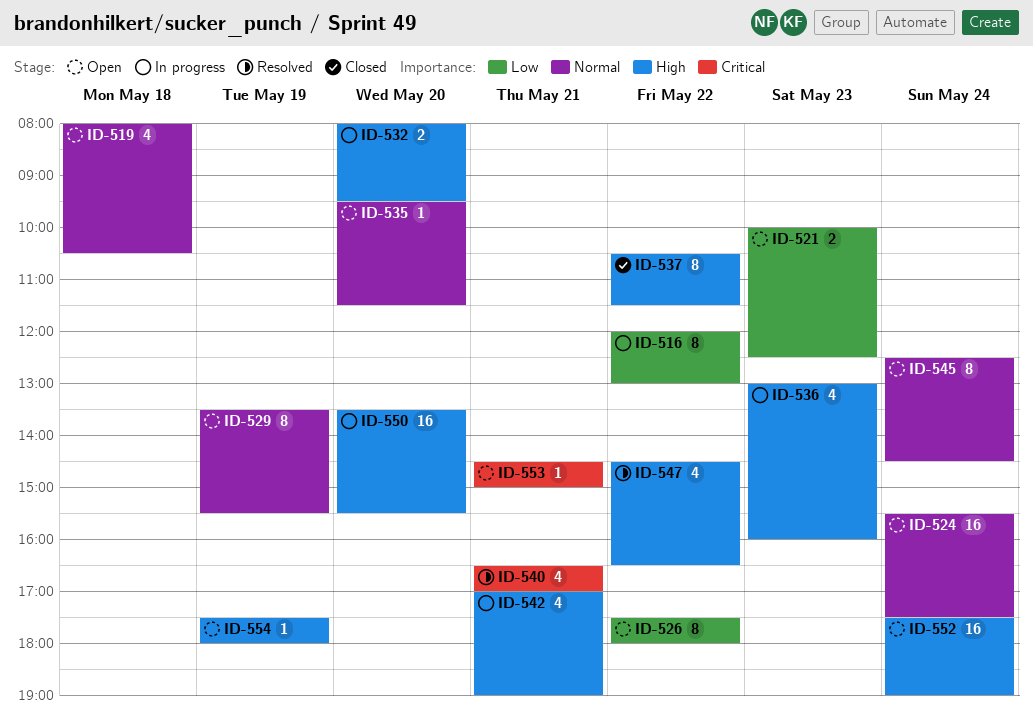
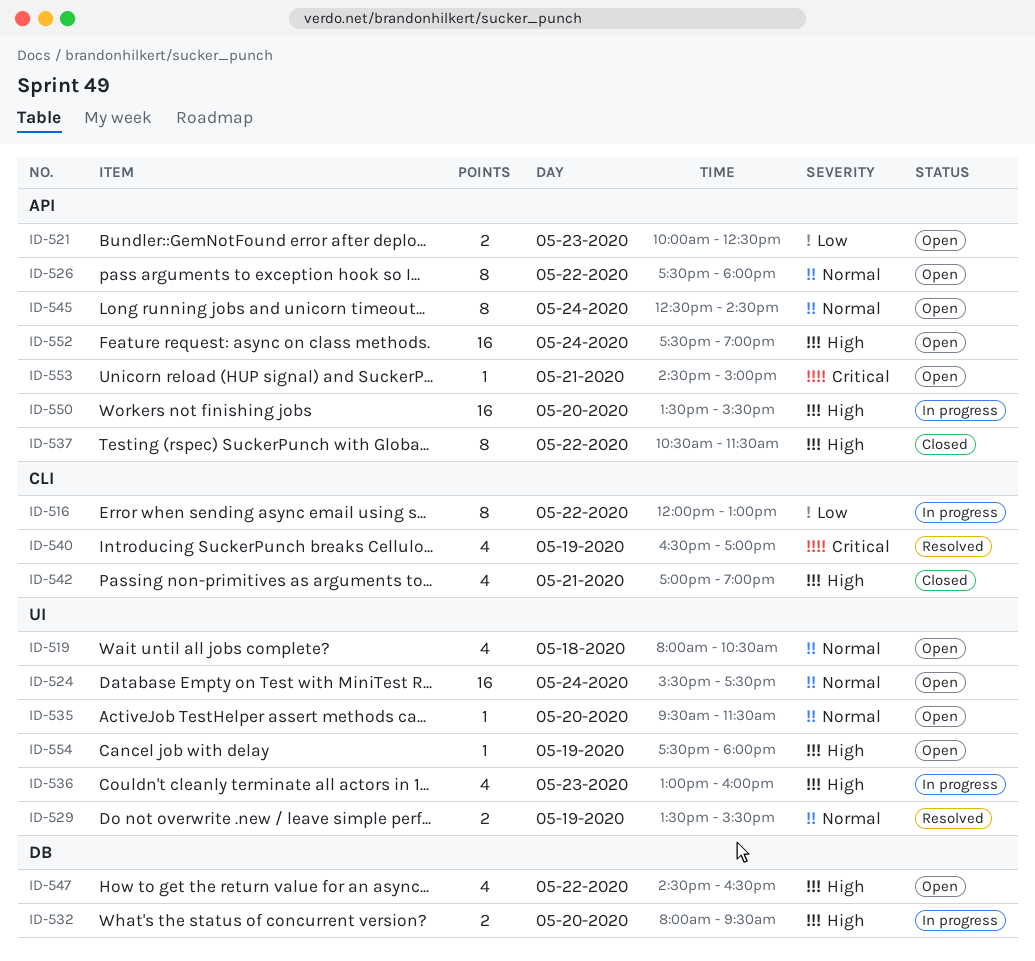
ID-526, priority: Low -> Normal
ID-529, status: Open -> Resolved
ID-529, estimate: 8 -> 2
ID-540, day: May 21 -> May 19
ID-542, status: In progress -> Closed
ID-547, status: Resolved -> Open

